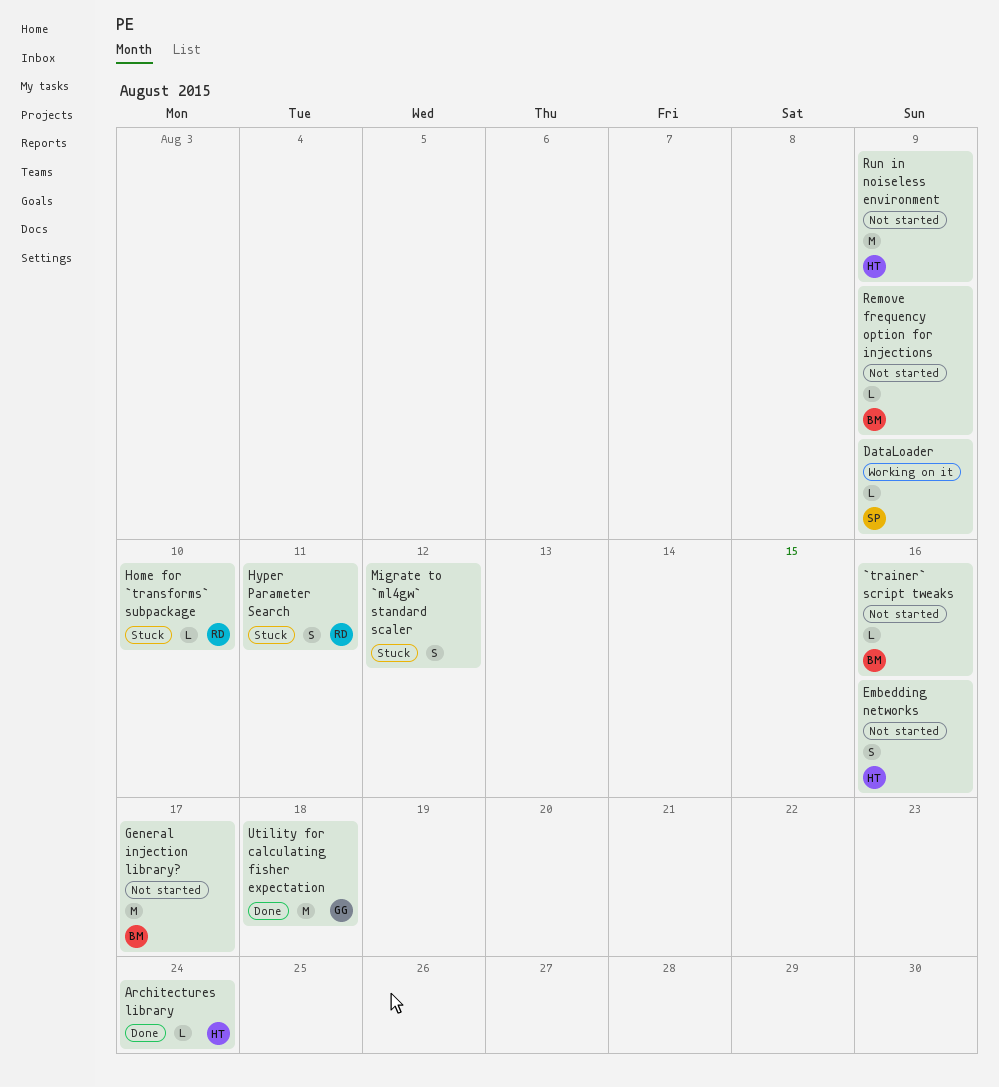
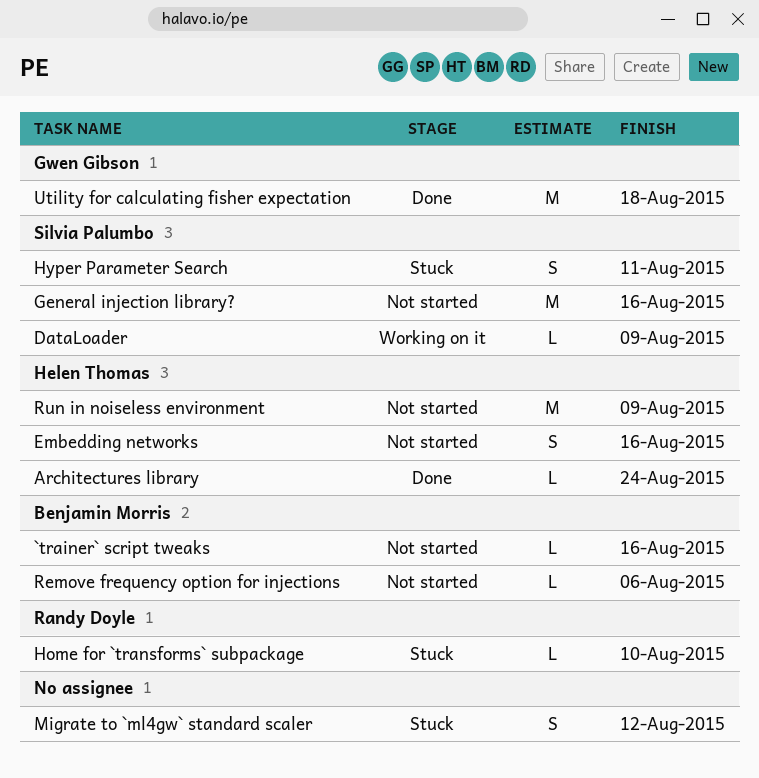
General injection library?, owner: Benjamin Morris -> Silvia Palumbo
General injection library?, due: Aug 17 -> Aug 16
Hyper Parameter Search, owner: Randy Doyle -> Silvia Palumbo
Remove frequency option for injections, due: Aug 9 -> Aug 6

